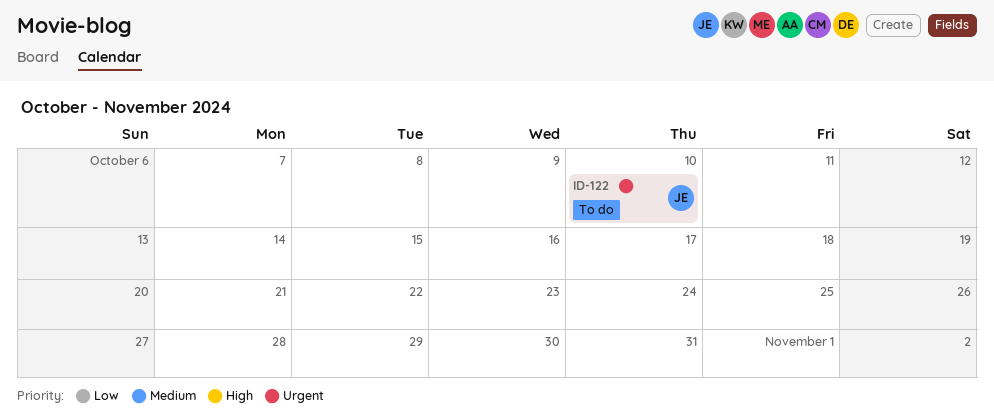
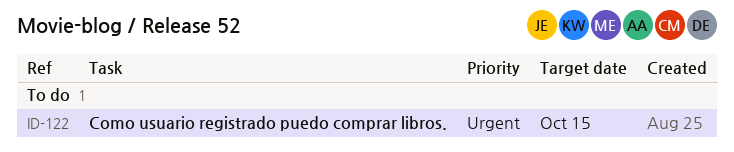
ID-122, due: Oct 10 -> Oct 15

